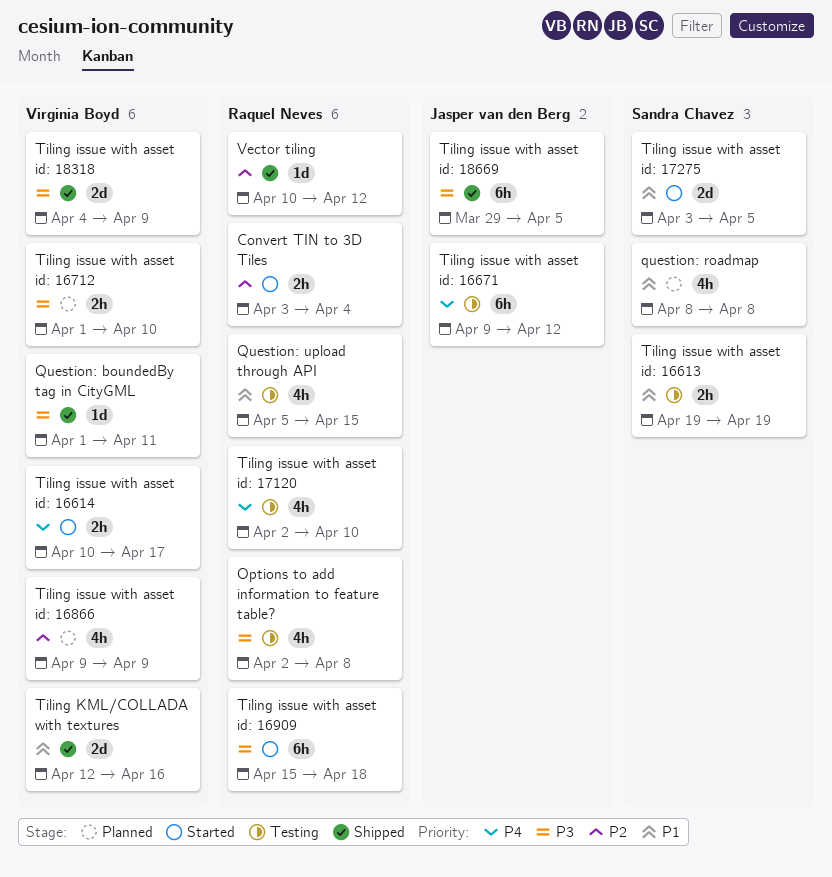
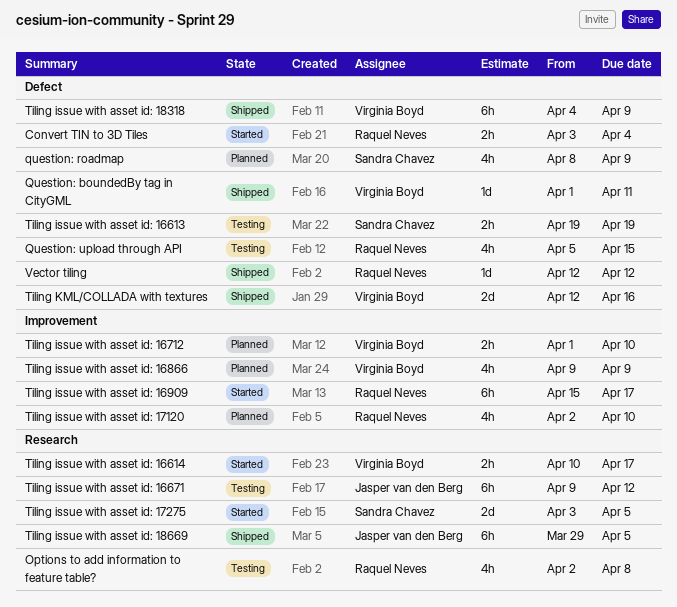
question: roadmap, due: Apr 8 -> Apr 9
Tiling issue with asset id: 16909, due: Apr 18 -> Apr 17
Tiling issue with asset id: 17120, status: Testing -> Planned
Tiling issue with asset id: 18318, estimate: 2d -> 6h
Vector tiling, start: Apr 10 -> Apr 12

